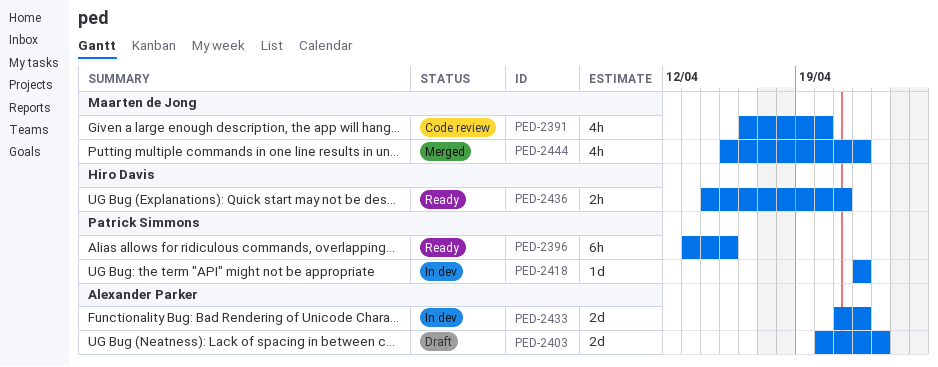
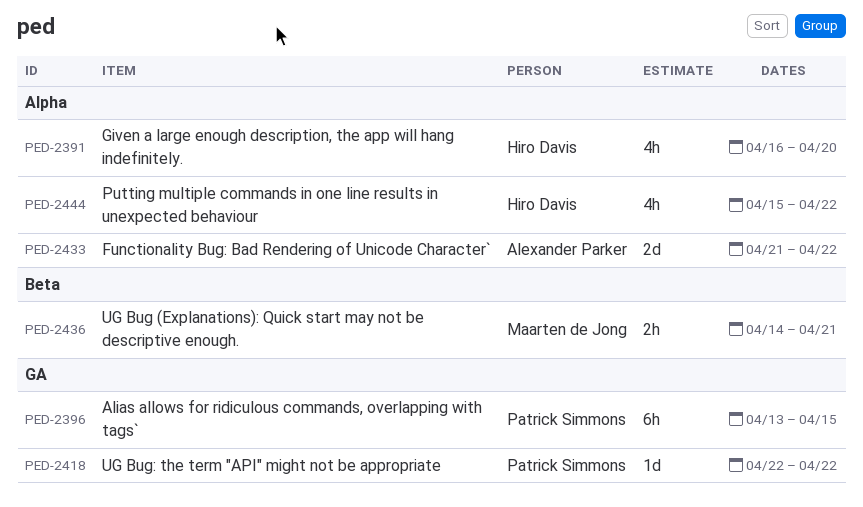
PED-2391, owner: Maarten de Jong -> Hiro Davis
PED-2403: present -> none
PED-2436, owner: Hiro Davis -> Maarten de Jong
PED-2444, owner: Maarten de Jong -> Hiro Davis

